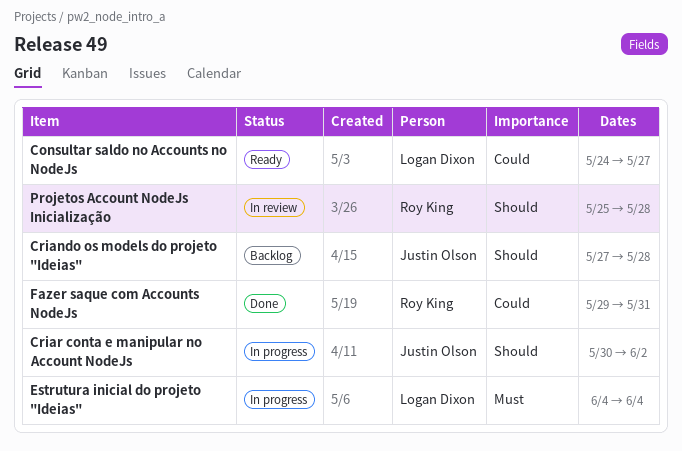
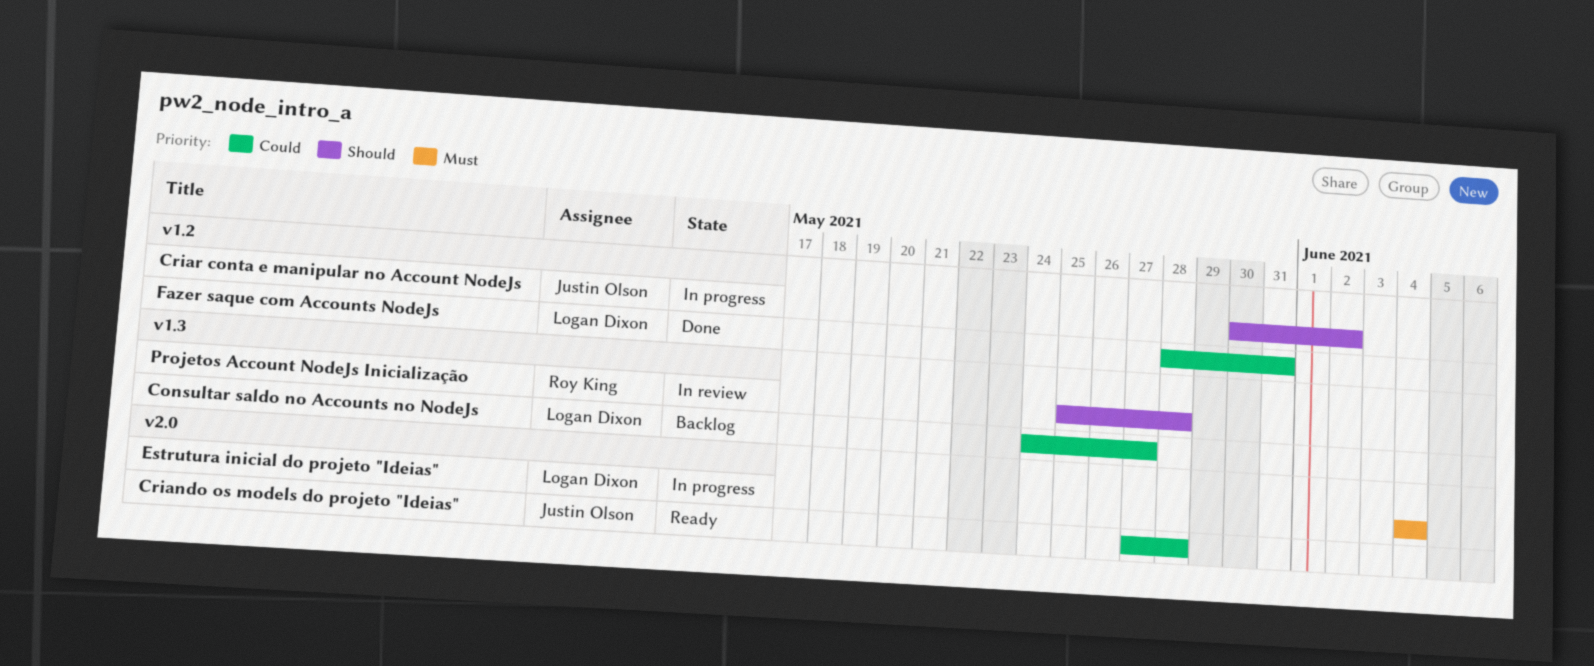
Consultar saldo no Accounts no NodeJs, status: Ready -> Backlog
Criando os models do projeto "Ideias", status: Backlog -> Ready
Criando os models do projeto "Ideias", priority: Should -> Could
Fazer saque com Accounts NodeJs, owner: Roy King -> Logan Dixon
Fazer saque com Accounts NodeJs, start: May 29 -> May 28

